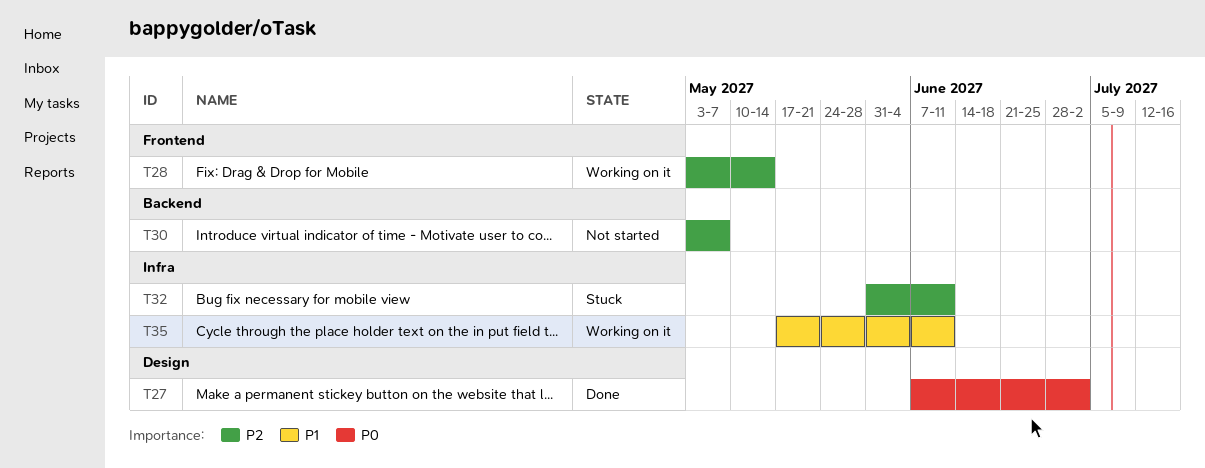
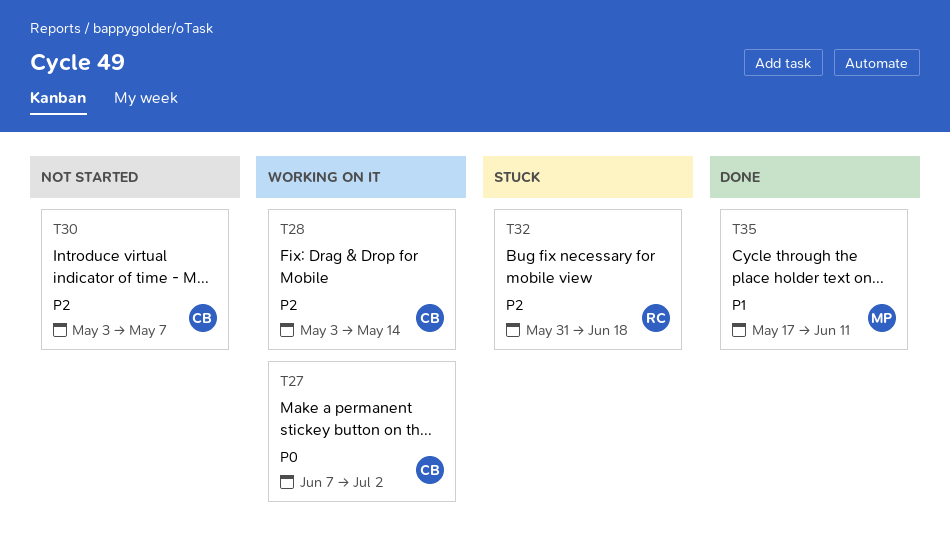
T27, status: Done -> Working on it
T32, due: Jun 11 -> Jun 18
T35, status: Working on it -> Done

